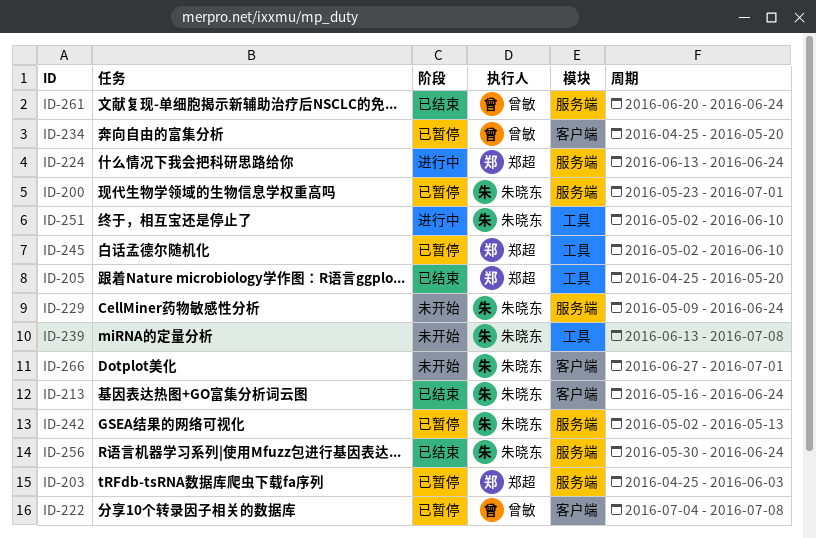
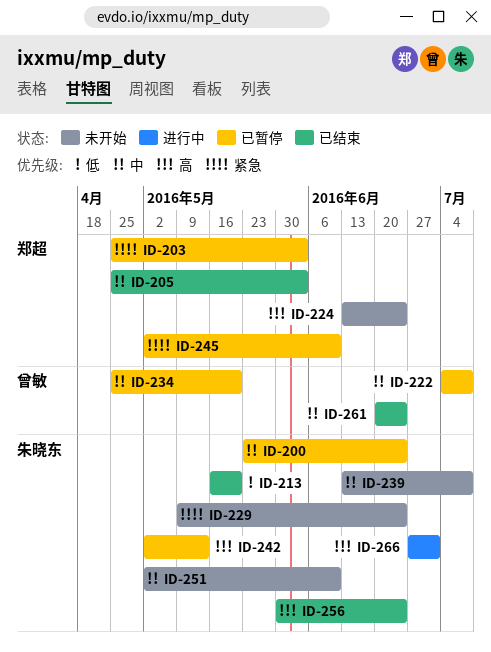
ID-200, due: Jul 1 -> Jun 24
ID-205, due: May 20 -> Jun 3
ID-213, due: Jun 24 -> May 20
ID-224, status: 进行中 -> 未开始
ID-251, status: 进行中 -> 未开始
ID-266, status: 未开始 -> 进行中

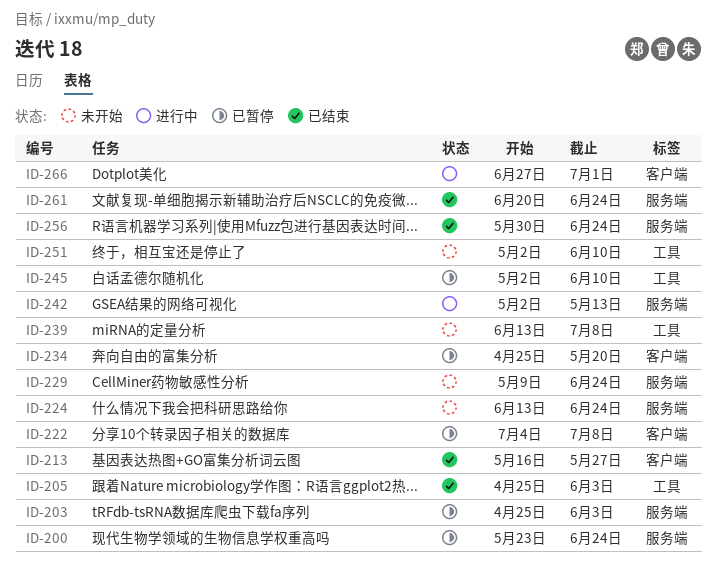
ID-213, due: May 20 -> May 27
ID-242, status: 已暂停 -> 进行中

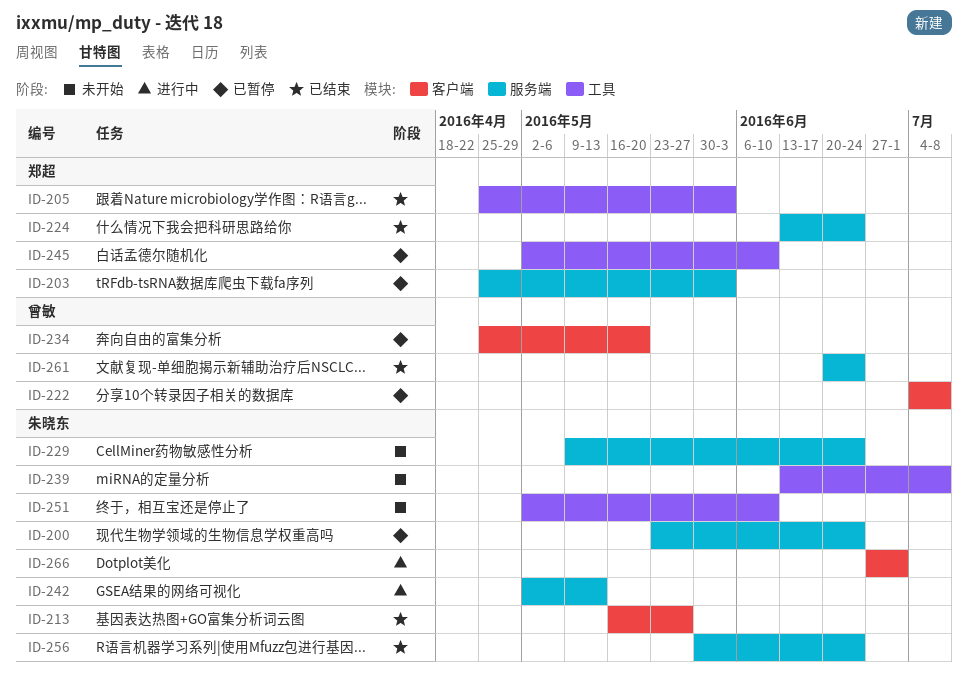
ID-224, status: 未开始 -> 已结束

